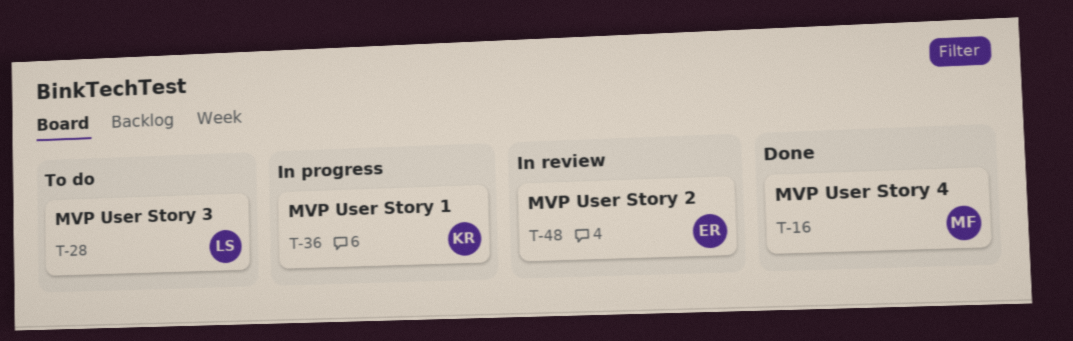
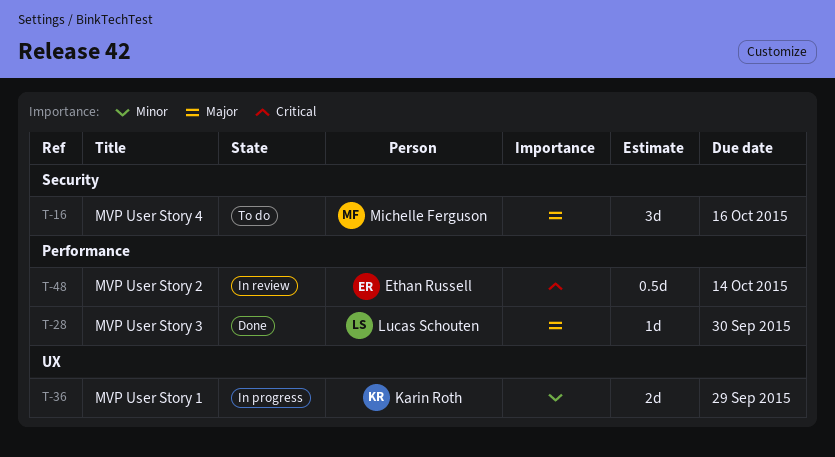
T-16, status: Done -> To do
T-28, status: To do -> Done

